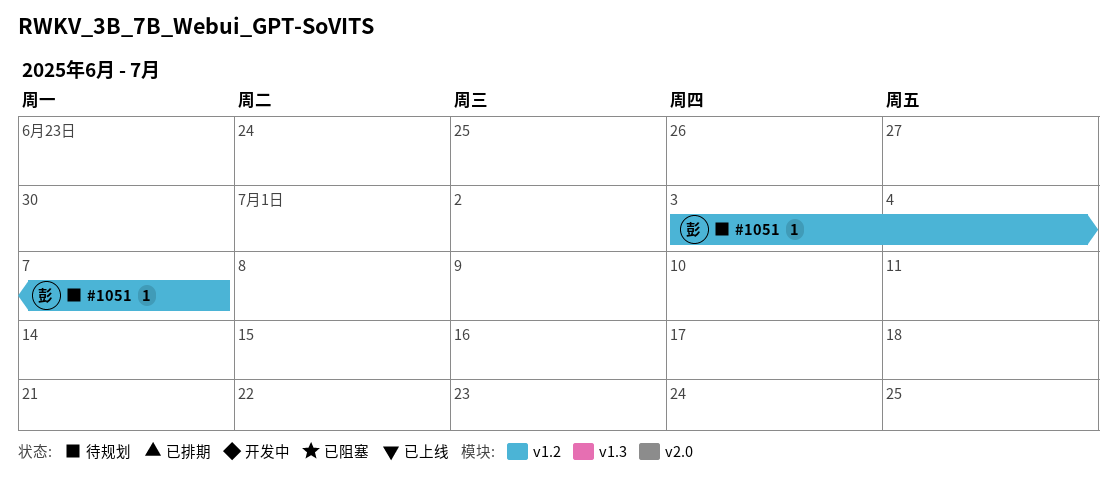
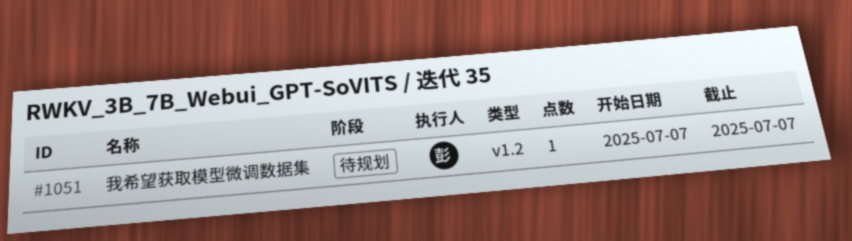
#1051, start: Jul 3 -> Jul 7

